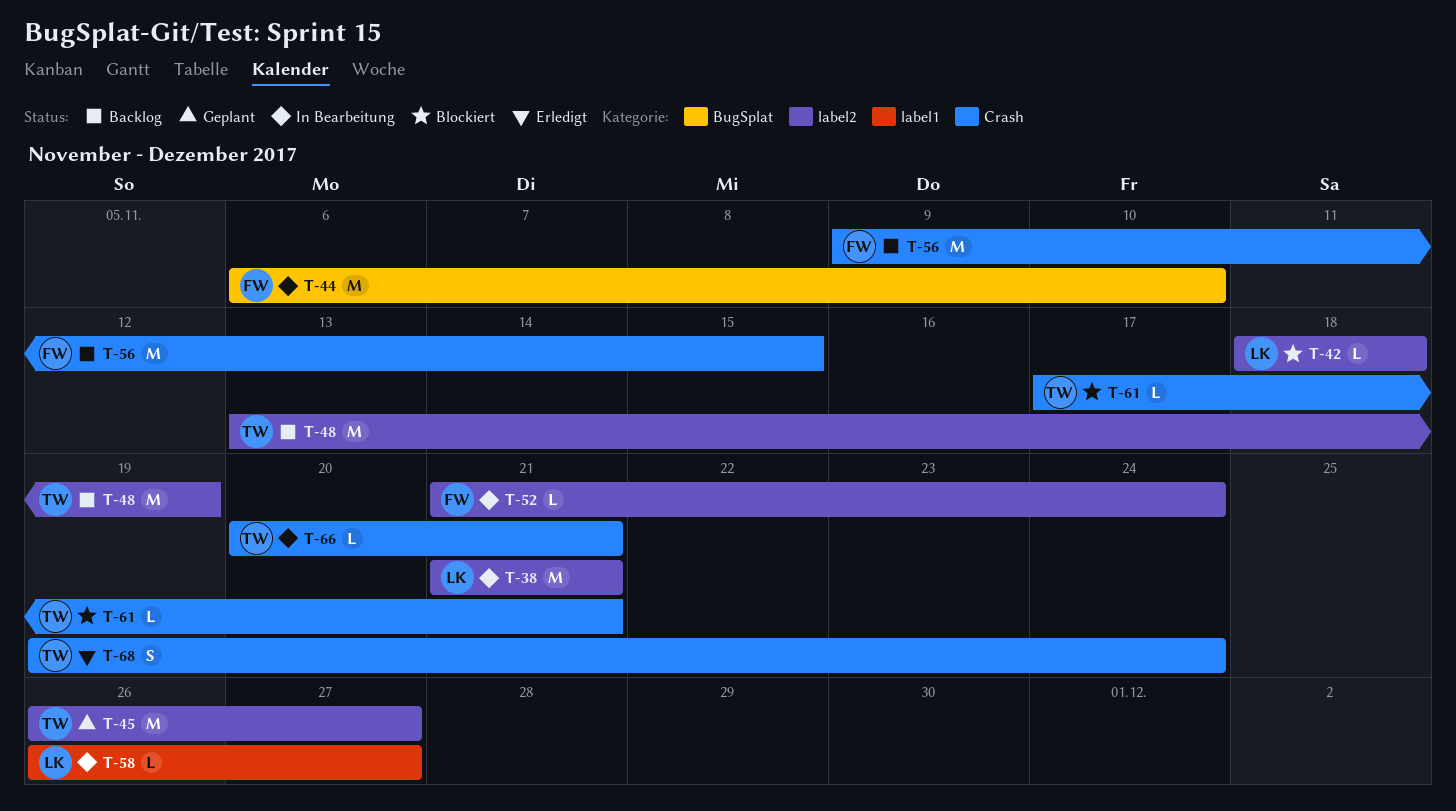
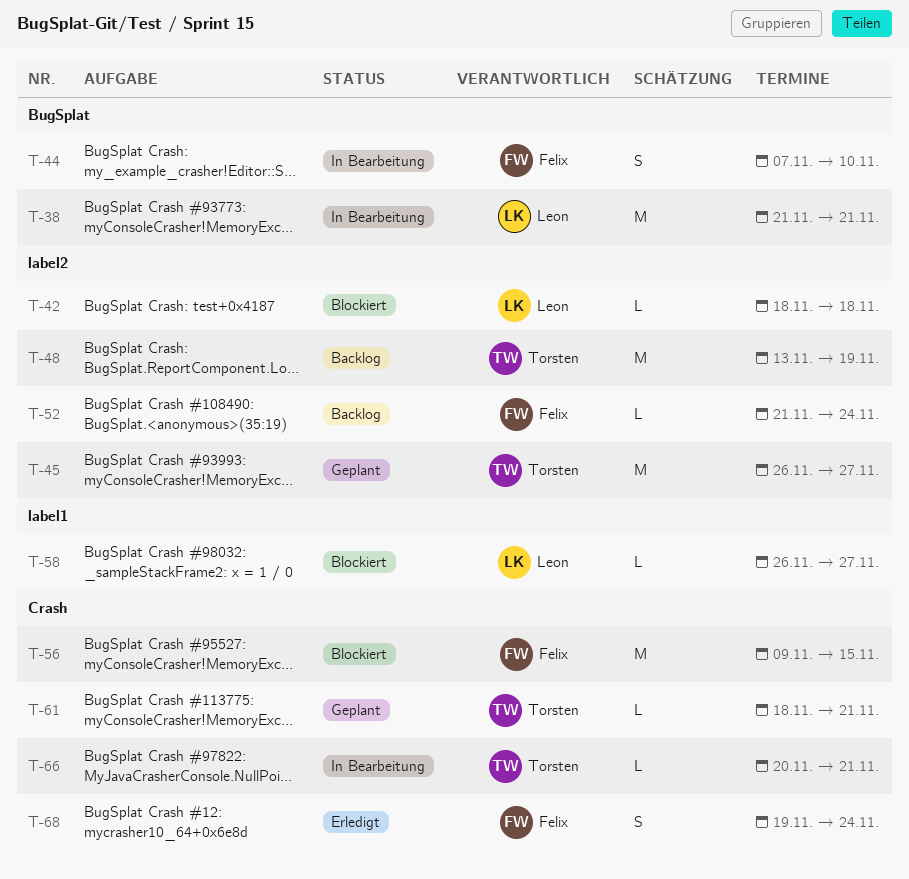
T-38, label: label2 -> BugSplat
T-44, estimate: M -> S
T-44, start: Nov 6 -> Nov 7
T-52, status: In Bearbeitung -> Backlog
T-56, status: Backlog -> Blockiert
T-58, status: In Bearbeitung -> Blockiert
T-61, status: Blockiert -> Geplant
T-61, start: Nov 17 -> Nov 18
T-68, owner: Torsten -> Felix

